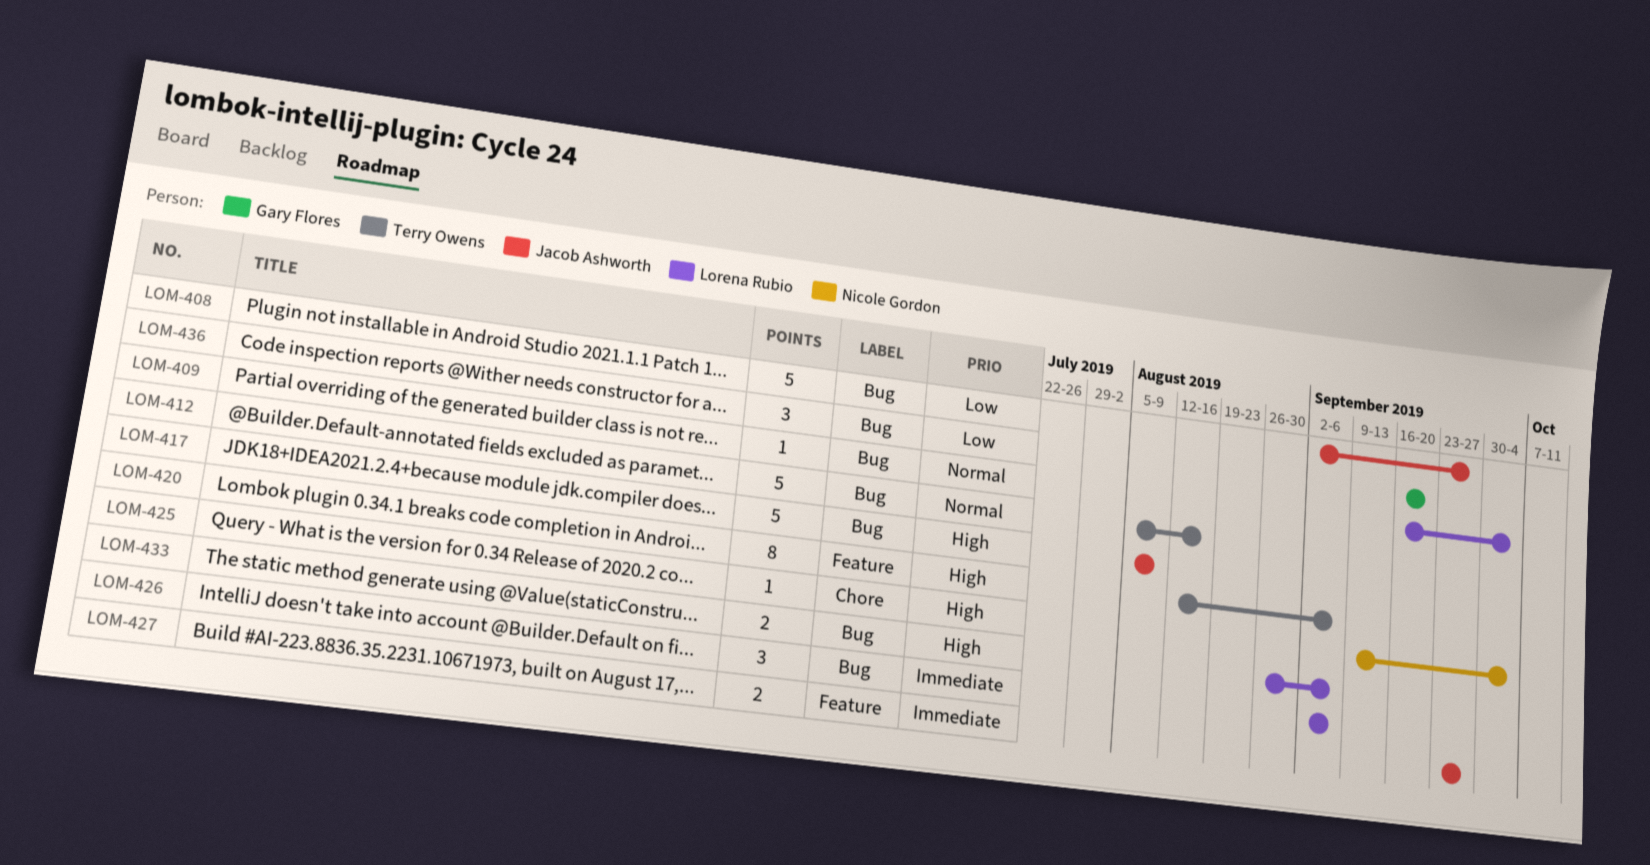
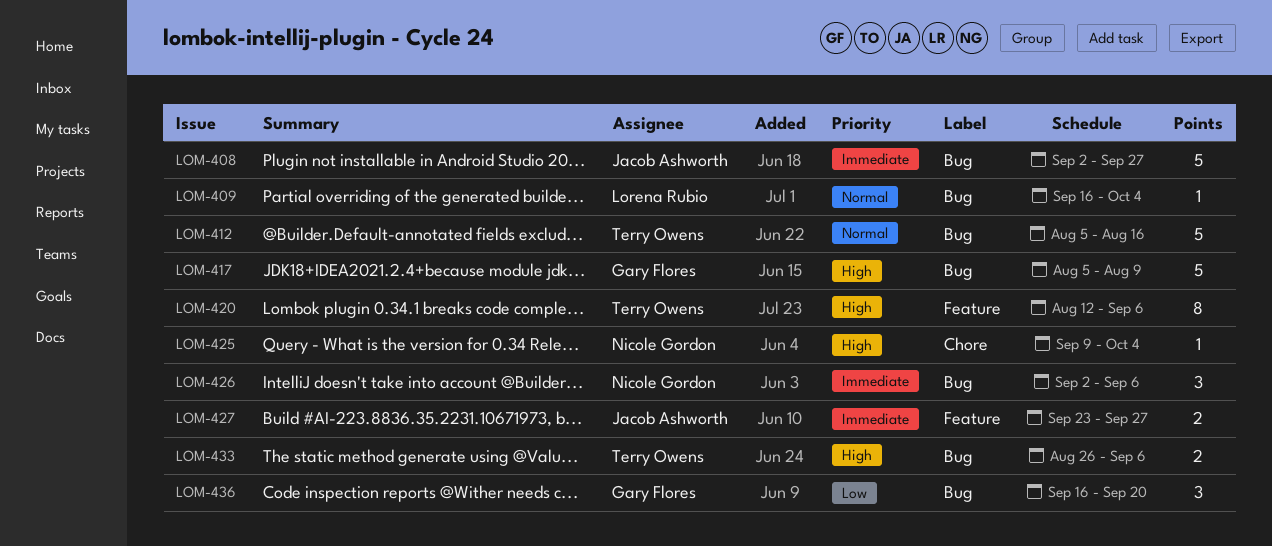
LOM-408, priority: Low -> Immediate
LOM-417, owner: Jacob Ashworth -> Gary Flores
LOM-426, owner: Lorena Rubio -> Nicole Gordon
LOM-433, owner: Lorena Rubio -> Terry Owens

